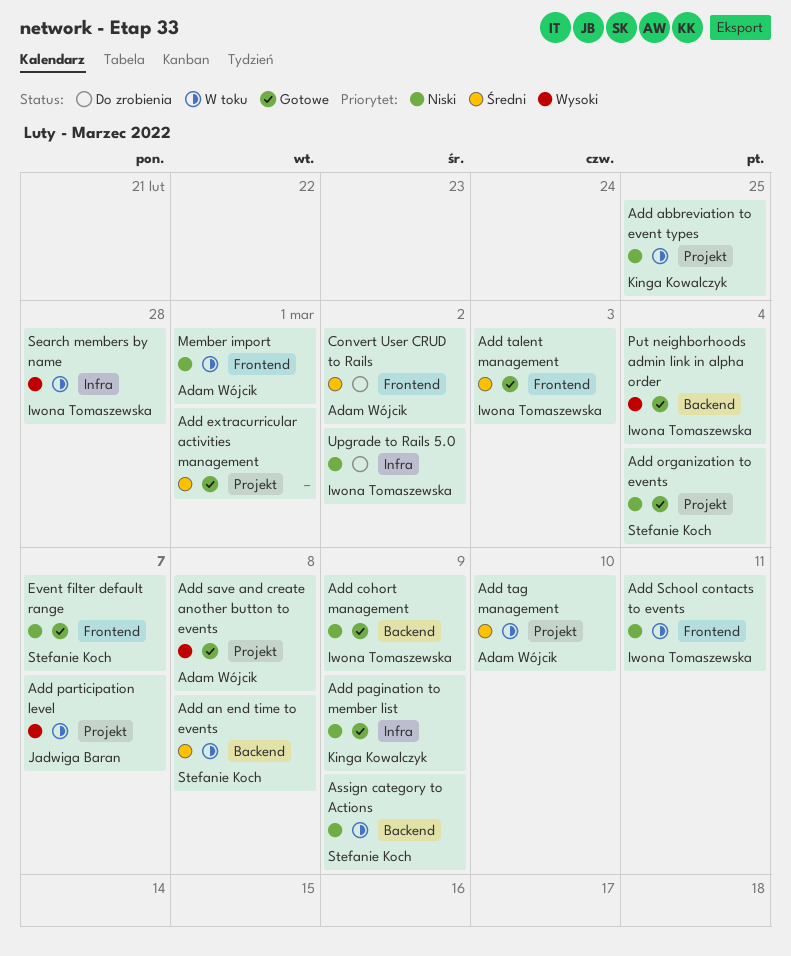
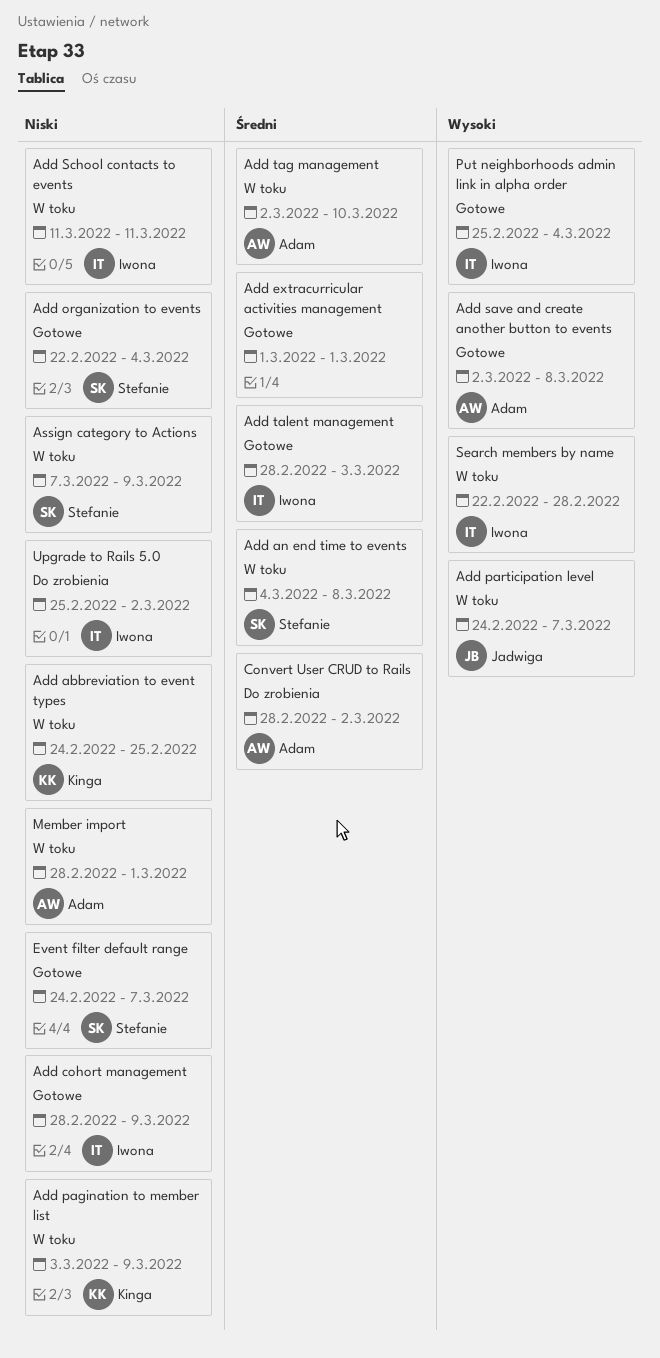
Add pagination to member list, status: Gotowe -> W toku

